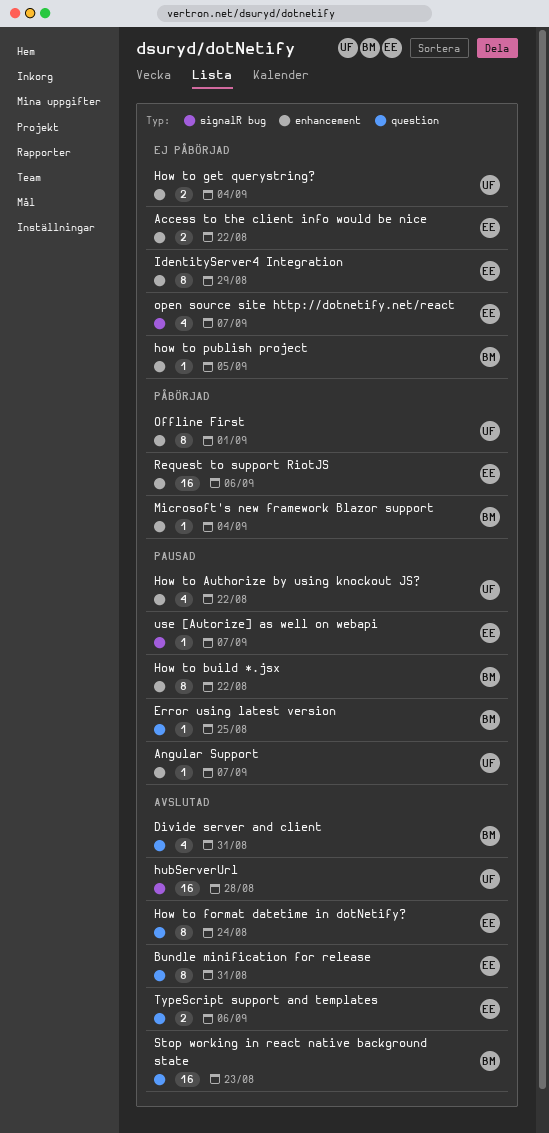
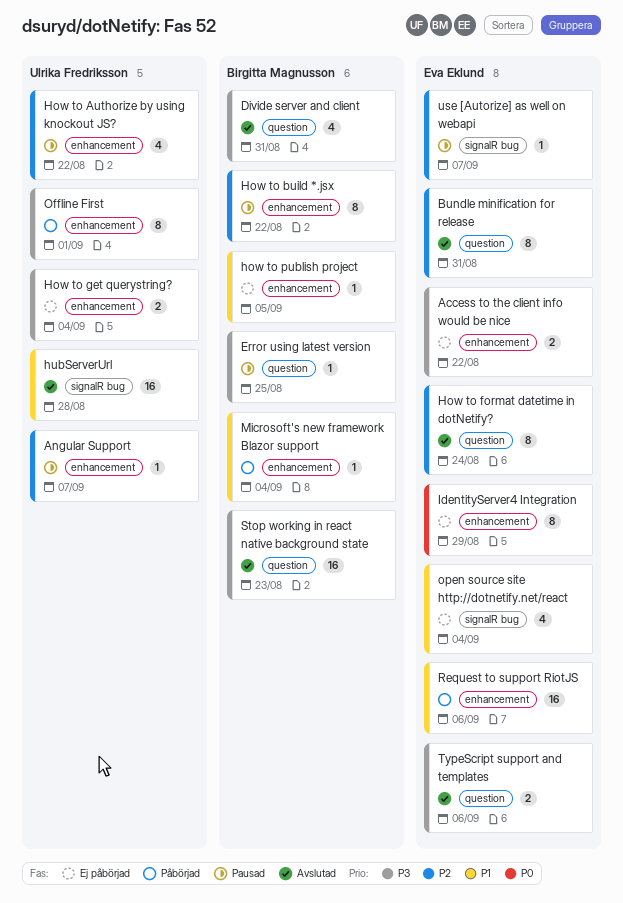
open source site http://dotnetify.net/react, due: Sep 7 -> Sep 4

